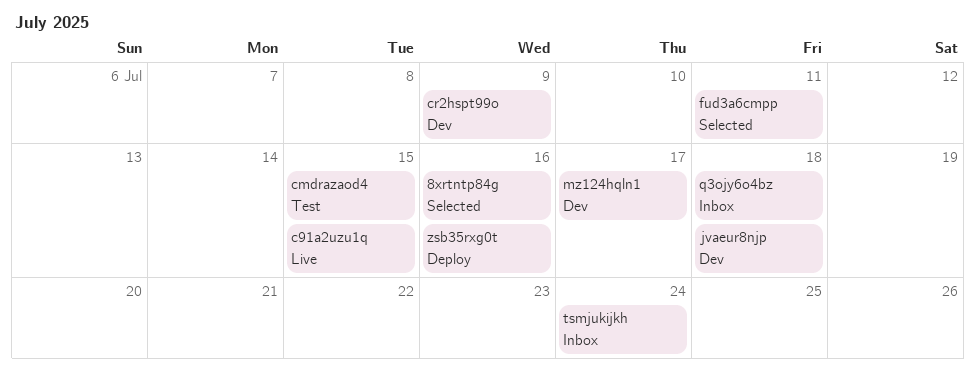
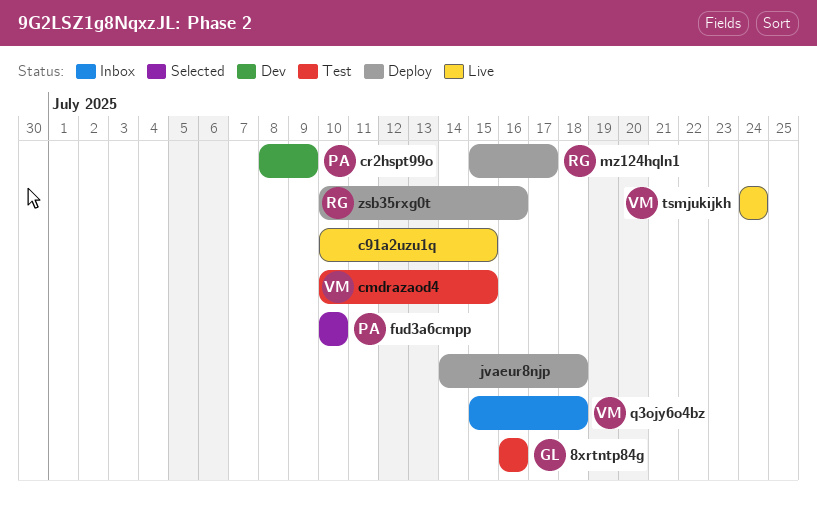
8xrtntp84g, status: Selected -> Test
fud3a6cmpp, due: Jul 11 -> Jul 10
jvaeur8njp, status: Dev -> Deploy
mz124hqln1, status: Dev -> Deploy
tsmjukijkh, status: Inbox -> Live

